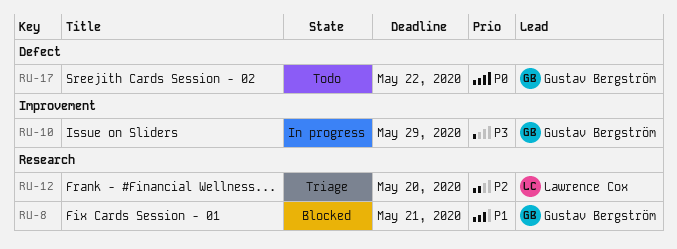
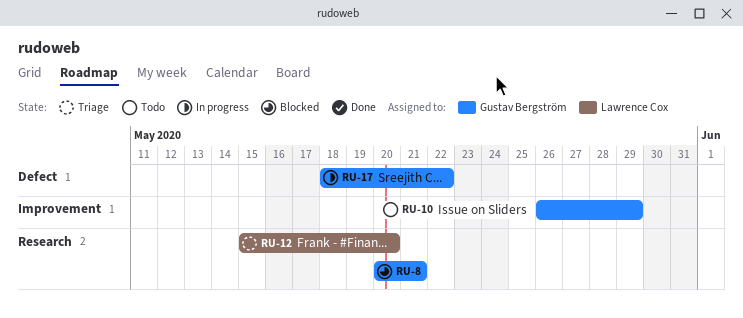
RU-10, status: In progress -> Todo
RU-17, status: Todo -> In progress

